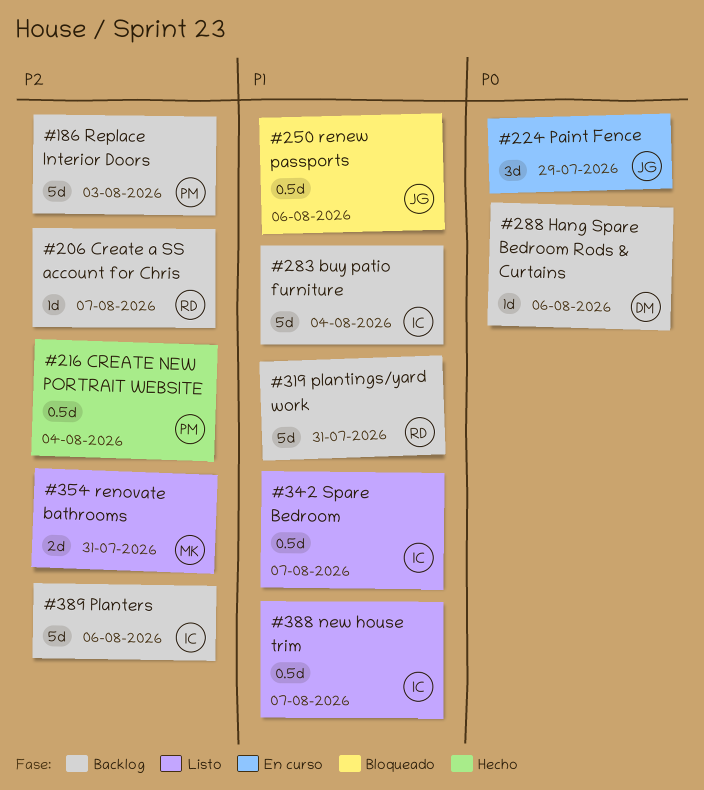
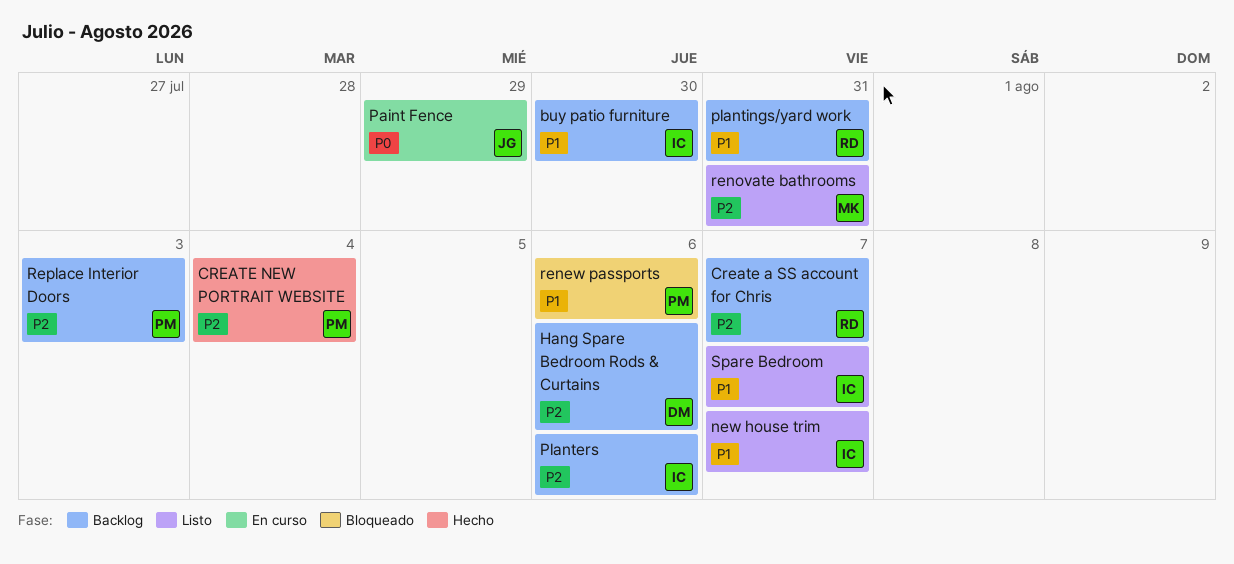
buy patio furniture, due: Aug 4 -> Jul 30
Hang Spare Bedroom Rods & Curtains, priority: P0 -> P2
renew passports, owner: JG -> PM

